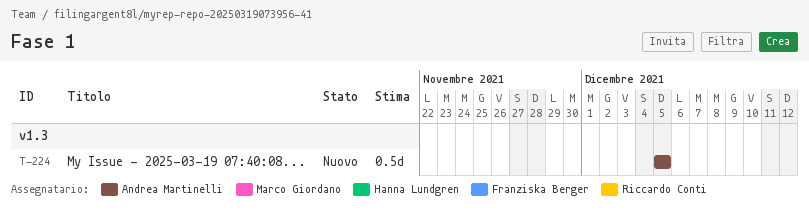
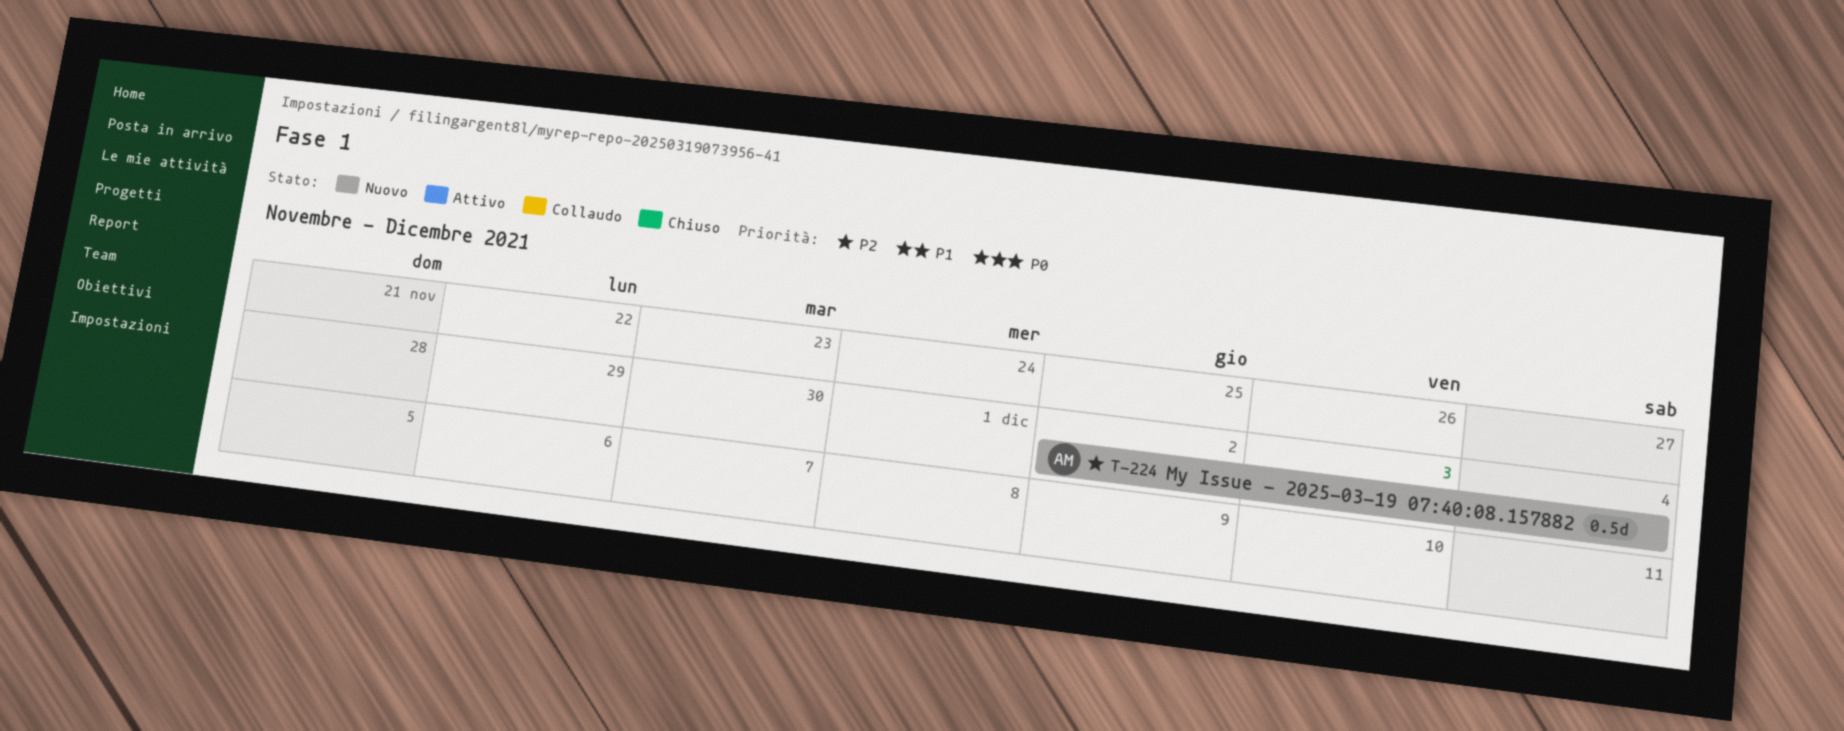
T-224, start: Dec 5 -> Dec 2
T-224, due: Dec 5 -> Dec 4

